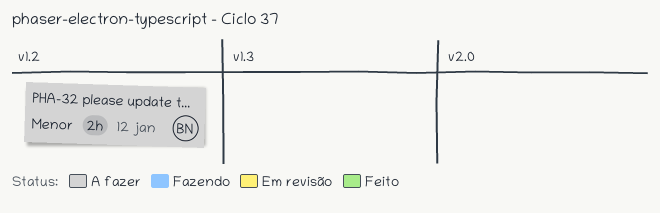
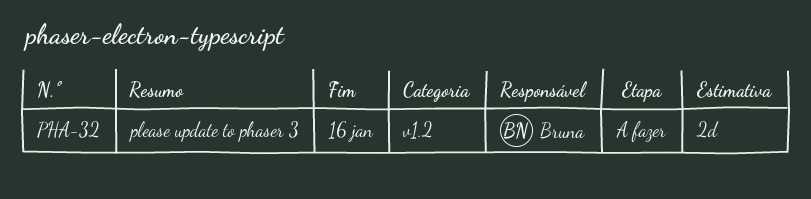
PHA-32, estimate: 2h -> 2d
PHA-32, due: Jan 12 -> Jan 16

